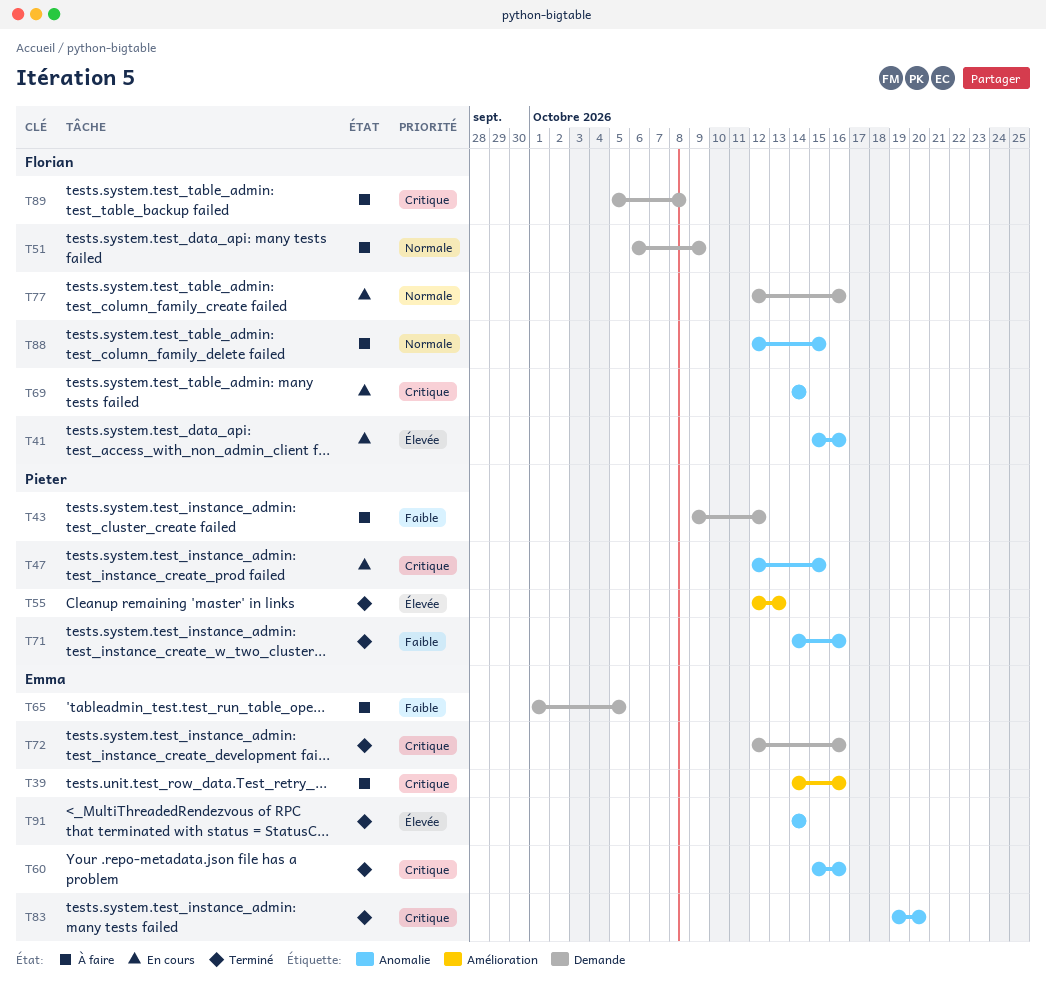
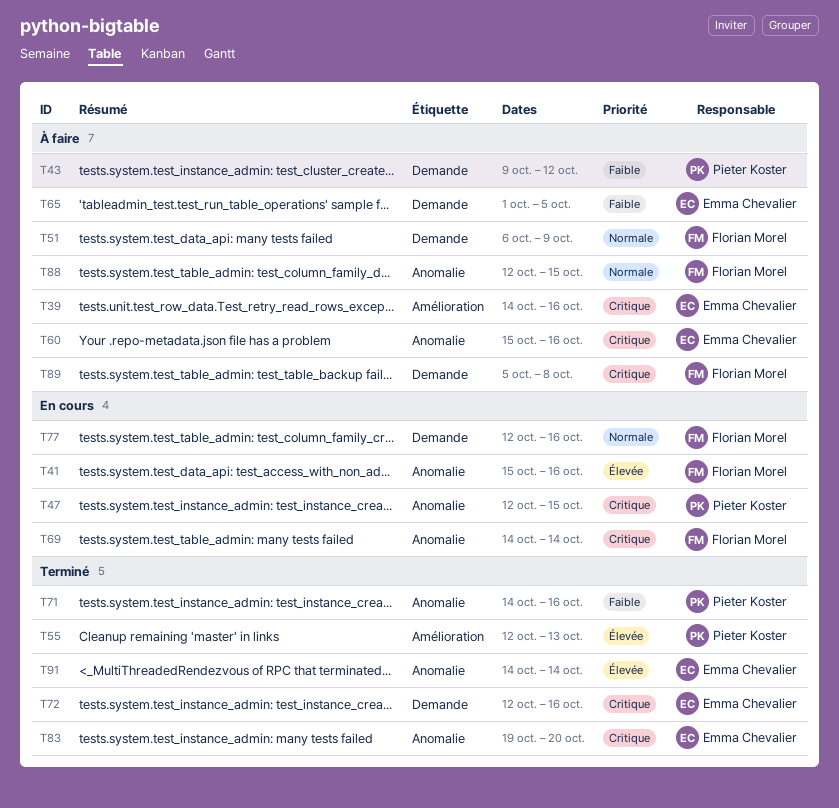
T60, status: Terminé -> À faire

